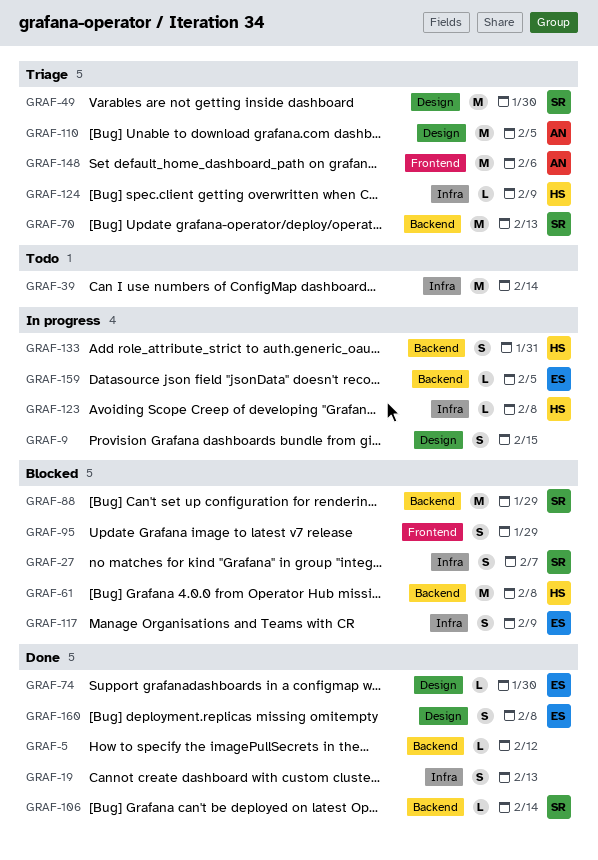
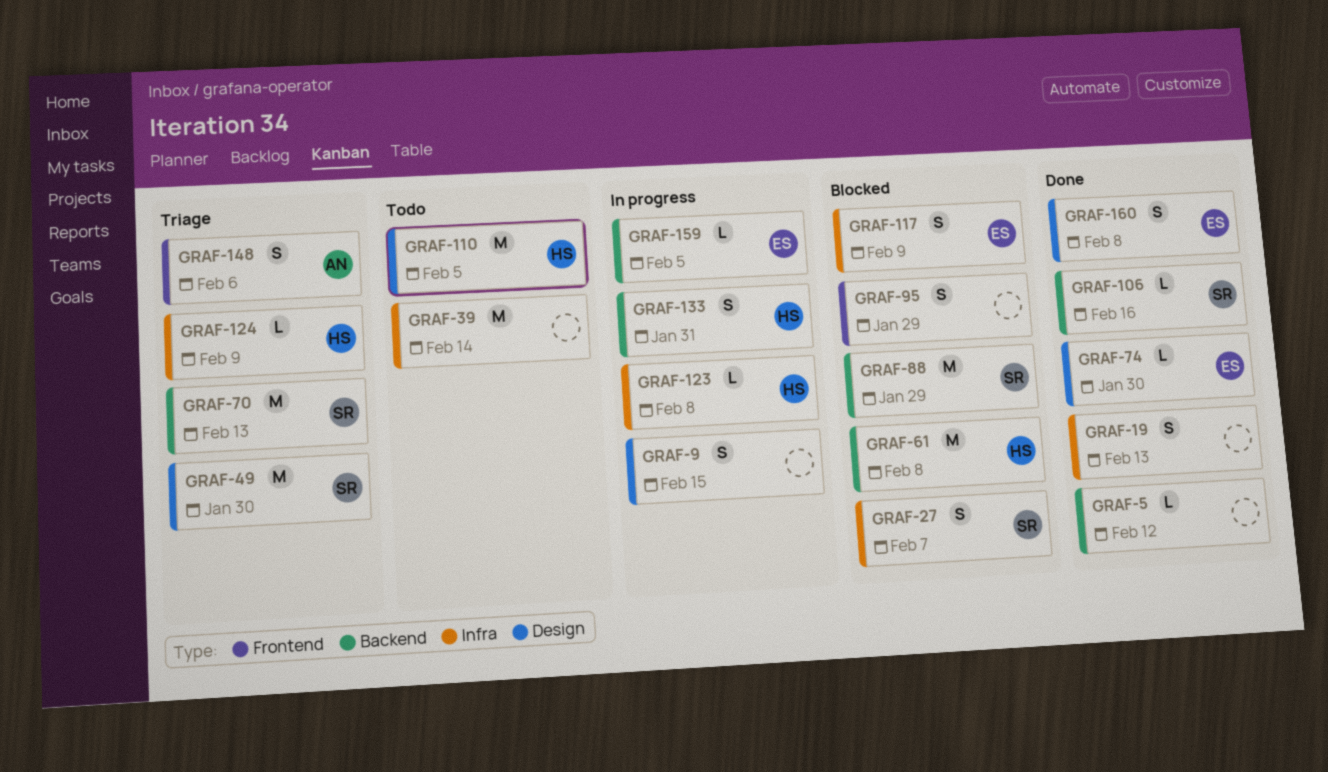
GRAF-106, due: Feb 14 -> Feb 16
GRAF-110, status: Triage -> Todo
GRAF-110, owner: AN -> HS
GRAF-148, estimate: M -> S

